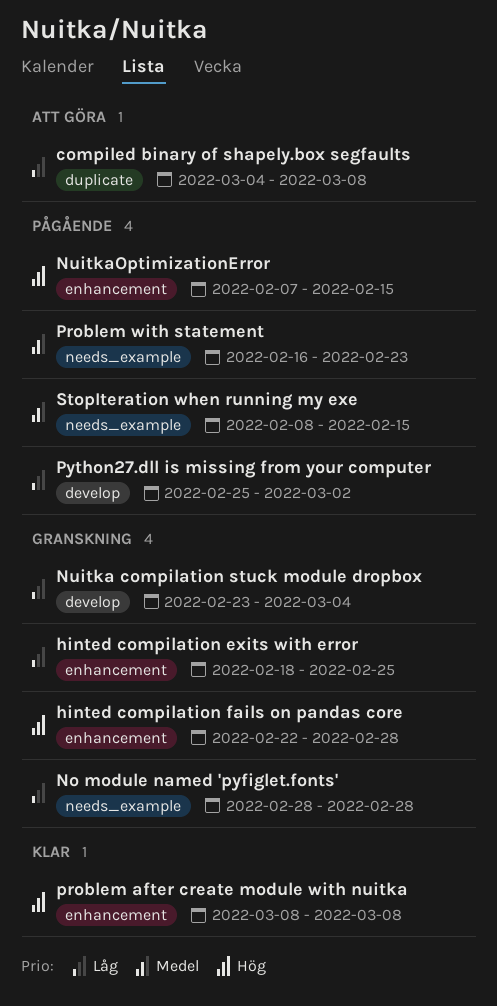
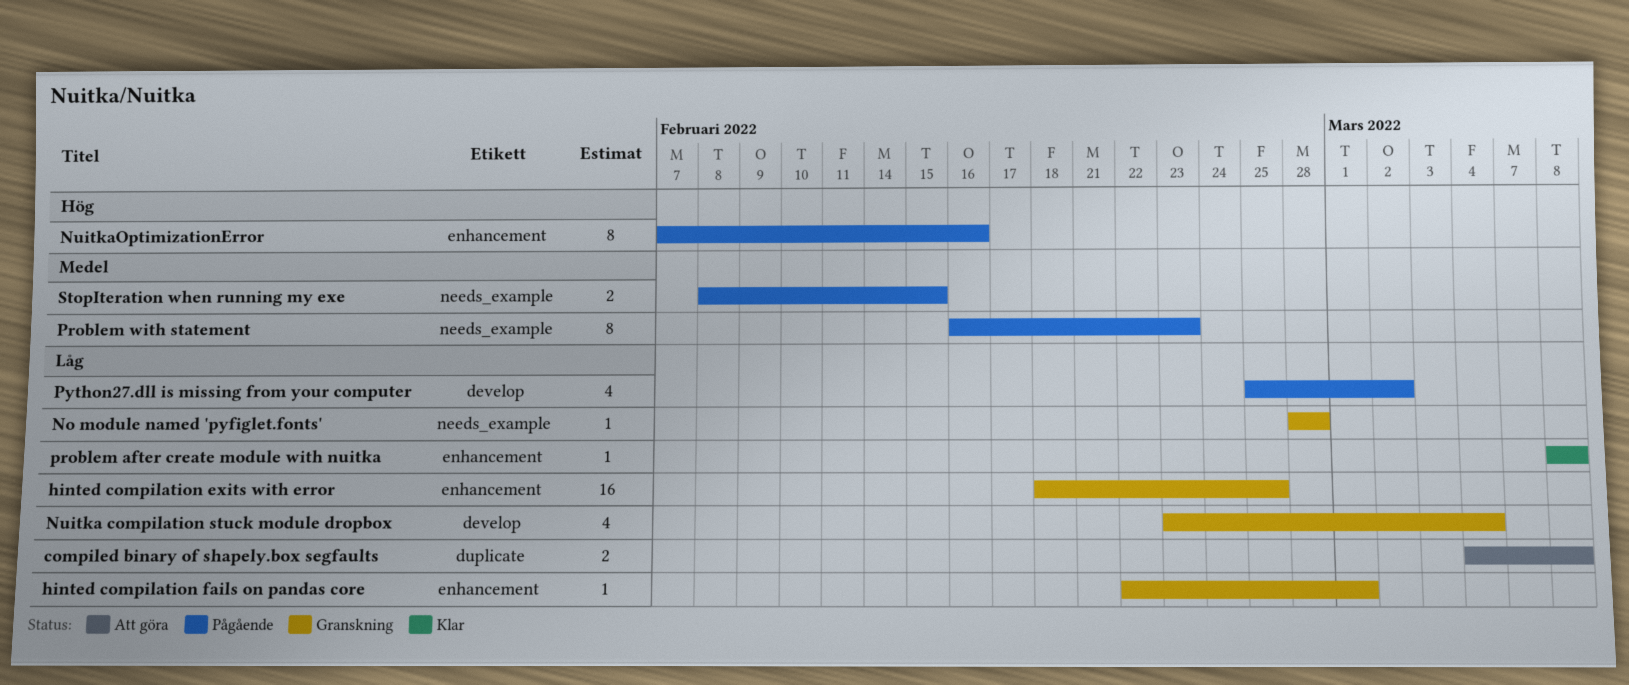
hinted compilation fails on pandas core, priority: Hög -> Låg
hinted compilation fails on pandas core, due: Feb 28 -> Mar 1
NuitkaOptimizationError, due: Feb 15 -> Feb 16
problem after create module with nuitka, priority: Hög -> Låg

